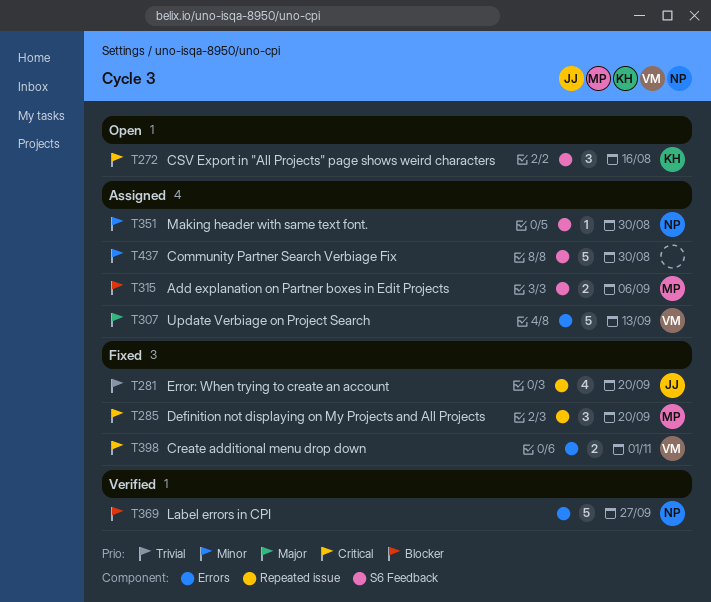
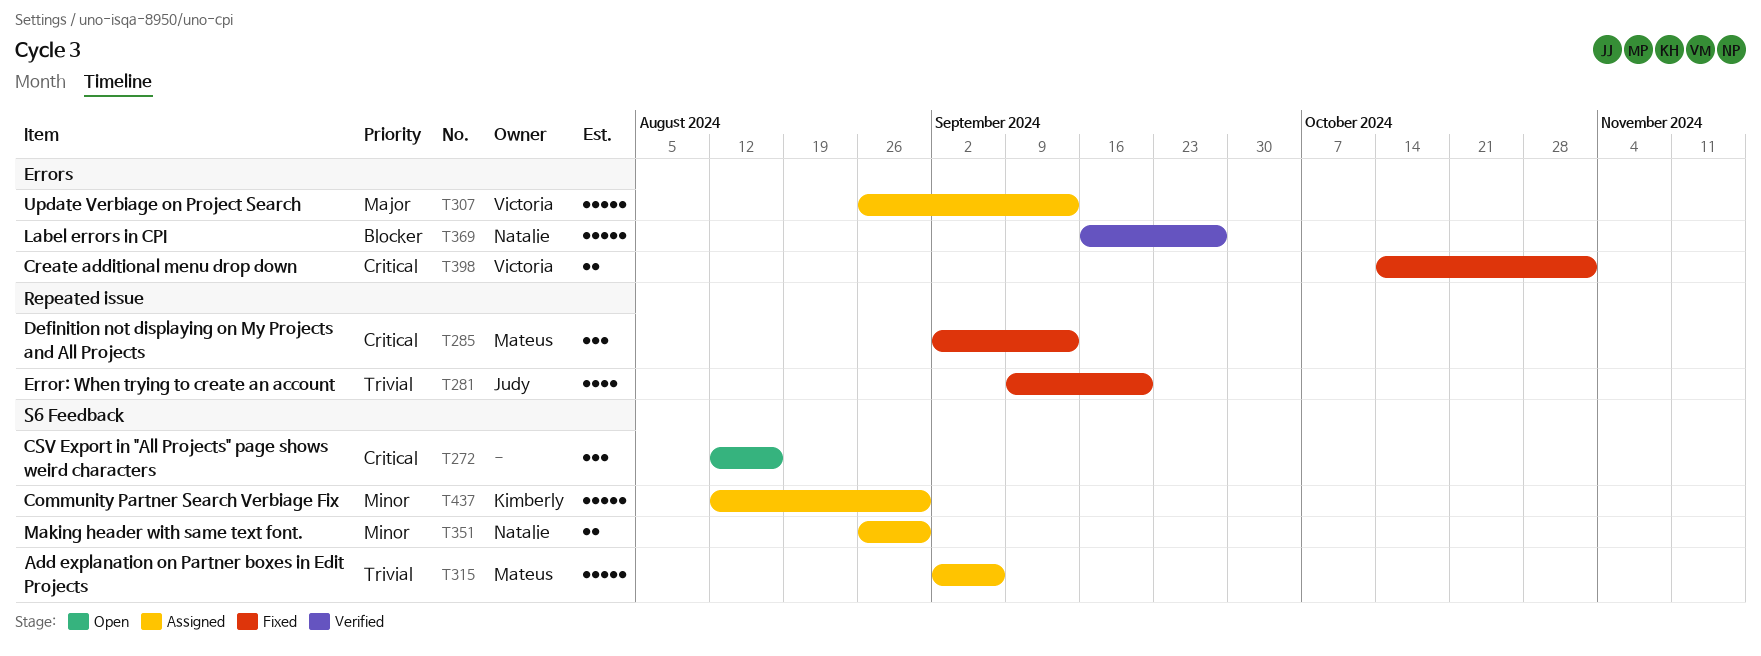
T272, owner: Kimberly -> none
T285, due: Sep 20 -> Sep 13
T315, priority: Blocker -> Trivial
T315, estimate: 2 -> 5
T351, estimate: 1 -> 2
T437, owner: none -> Kimberly

